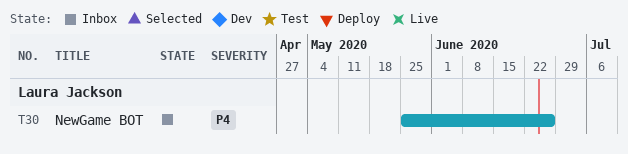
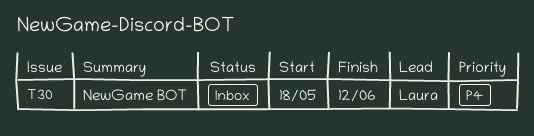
T30, start: May 25 -> May 18
T30, due: Jun 26 -> Jun 12

